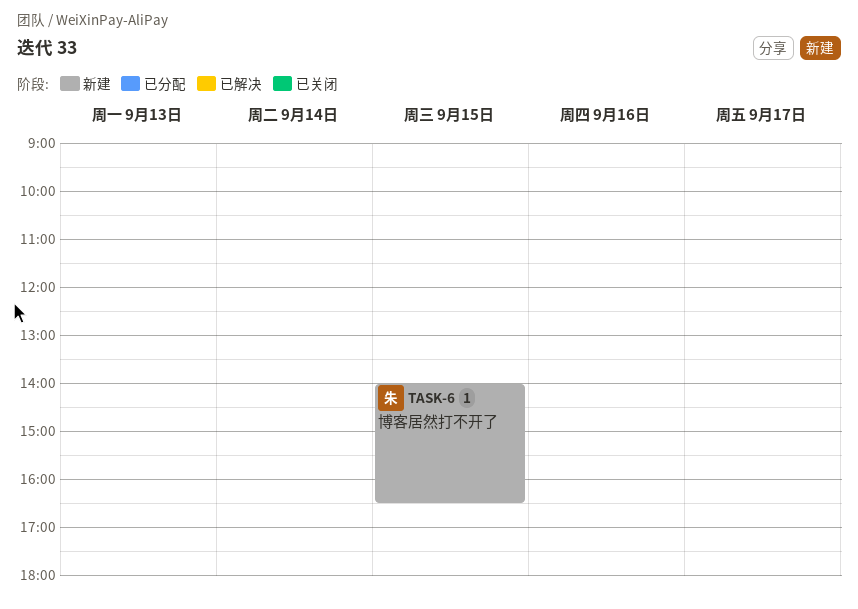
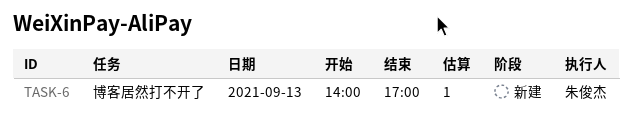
TASK-6, day: Sep 15 -> Sep 13
TASK-6, ends: 16:30 -> 17:00

